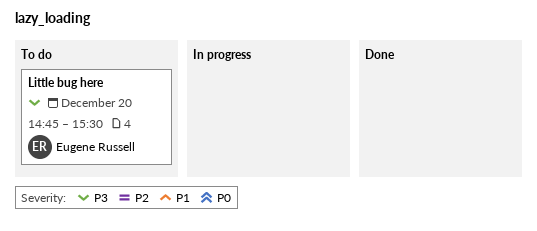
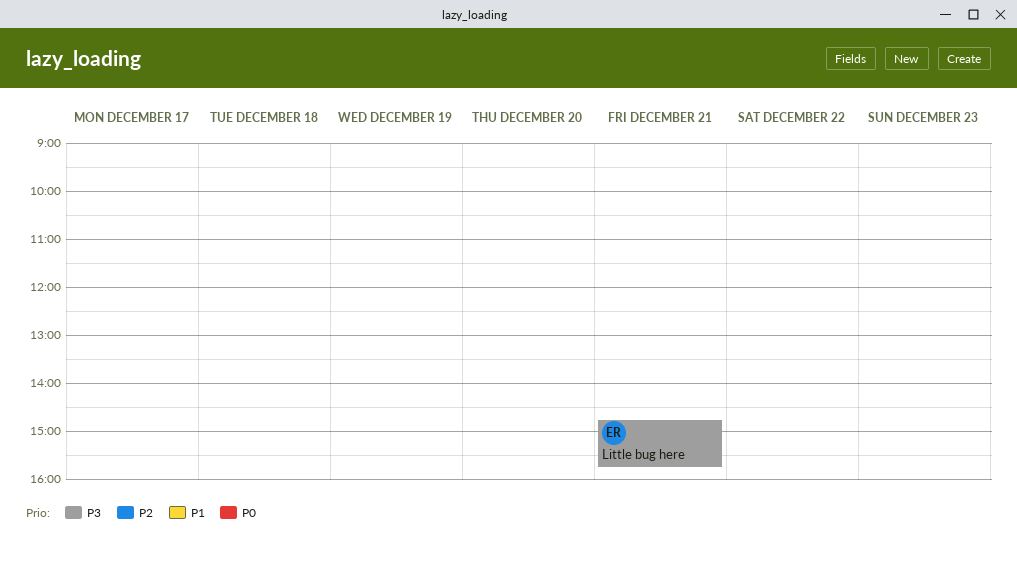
Little bug here, day: Dec 20 -> Dec 21
Little bug here, ends: 15:30 -> 15:45

